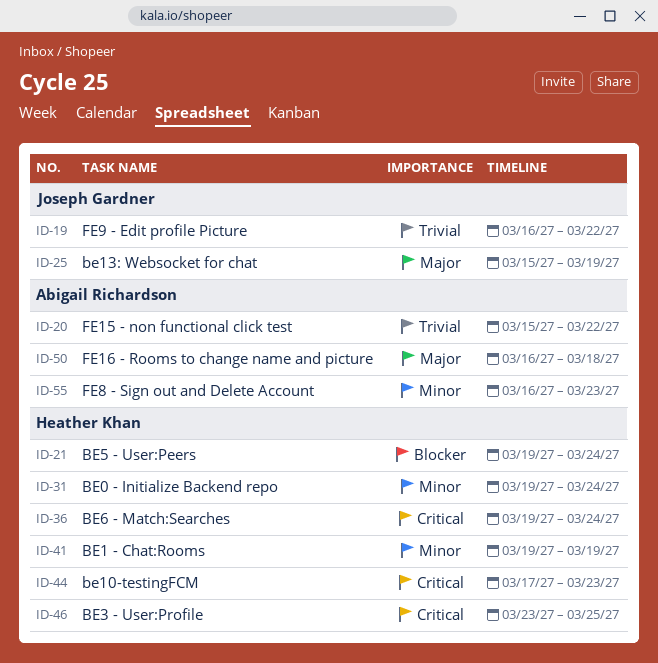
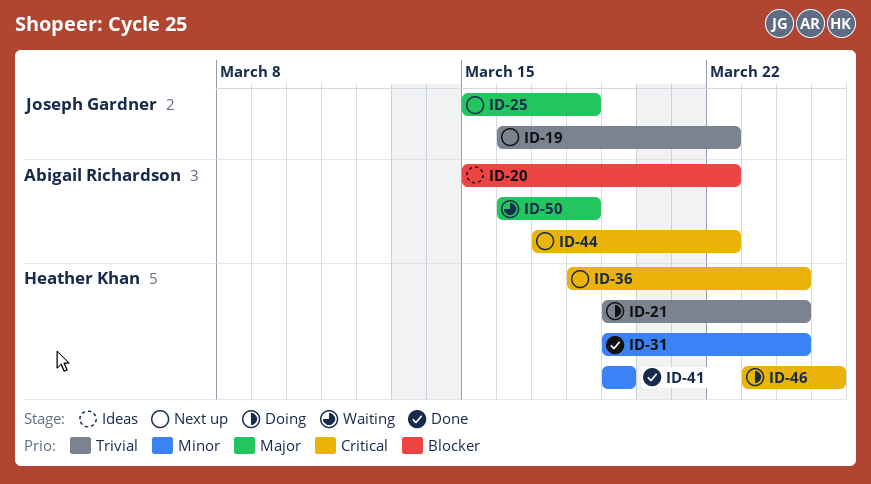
ID-20, priority: Trivial -> Blocker
ID-21, priority: Blocker -> Trivial
ID-25, due: Mar 19 -> Mar 18
ID-36, start: Mar 19 -> Mar 18
ID-44, owner: Heather Khan -> Abigail Richardson
ID-44, due: Mar 23 -> Mar 22
ID-55: present -> none

